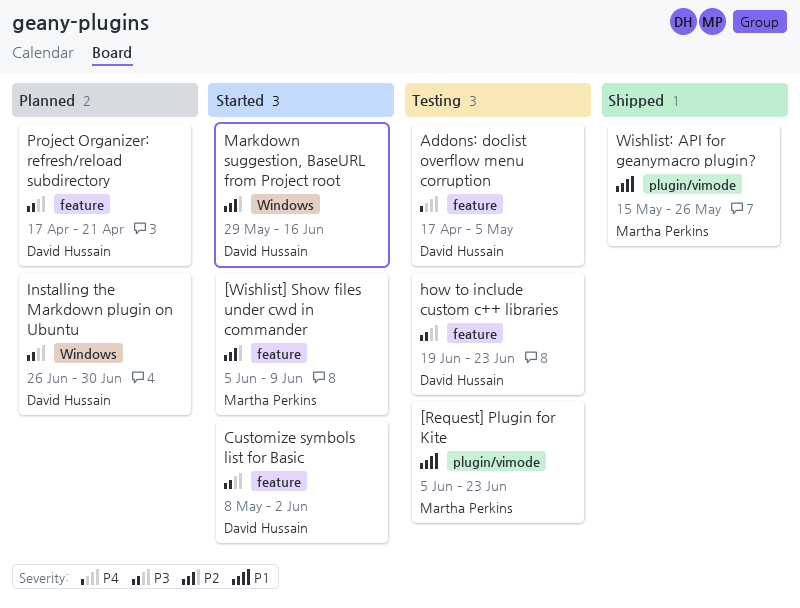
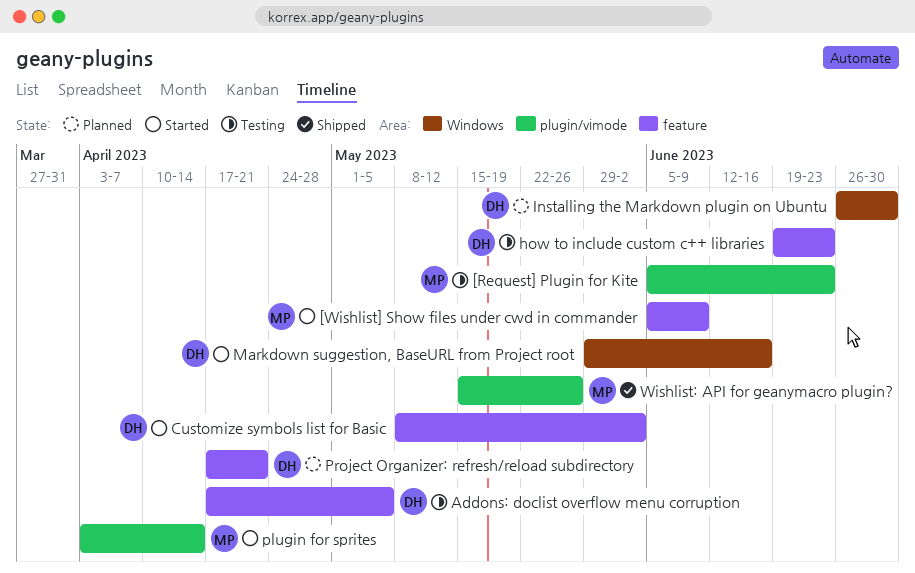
plugin for sprites: none -> present

